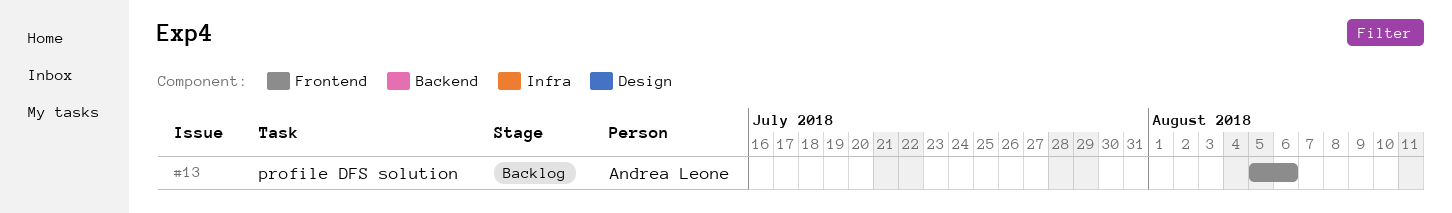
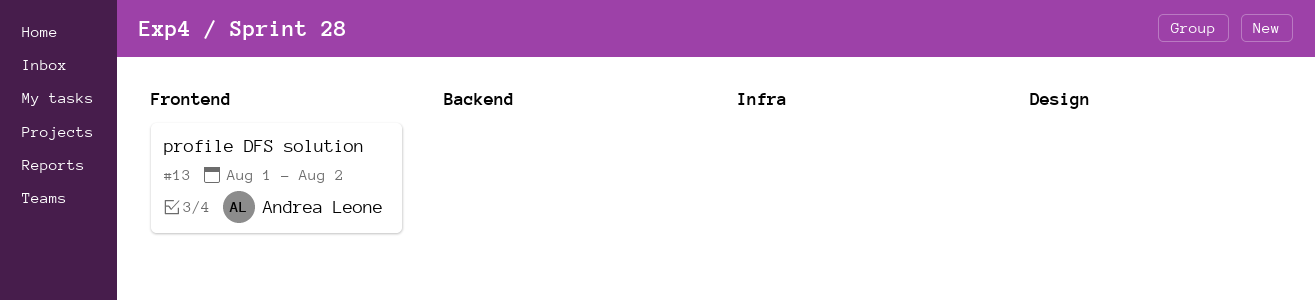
#13, start: Aug 5 -> Aug 1
#13, due: Aug 6 -> Aug 2

